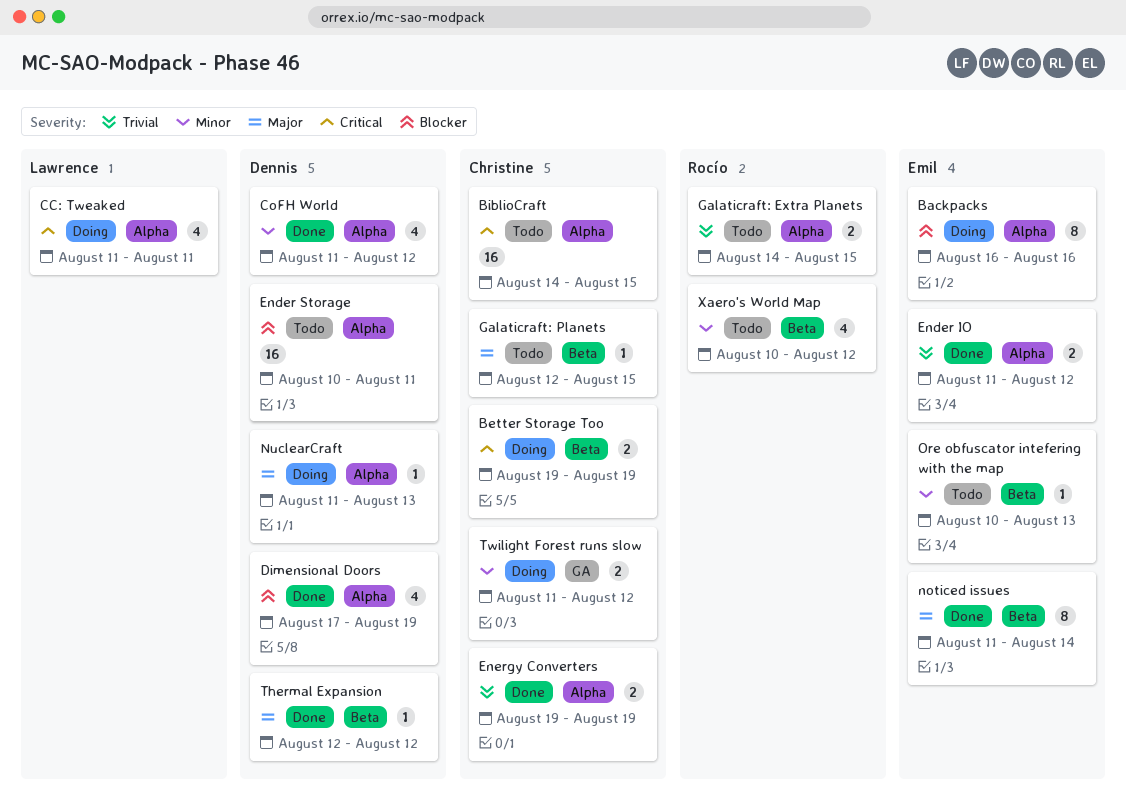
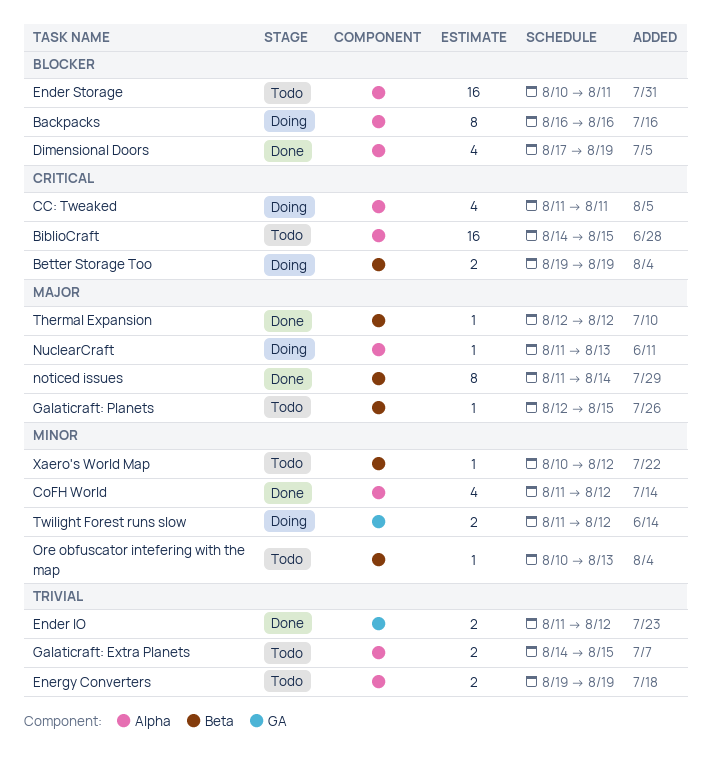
Ender IO, label: Alpha -> GA
Energy Converters, status: Done -> Todo
Xaero's World Map, estimate: 4 -> 1

